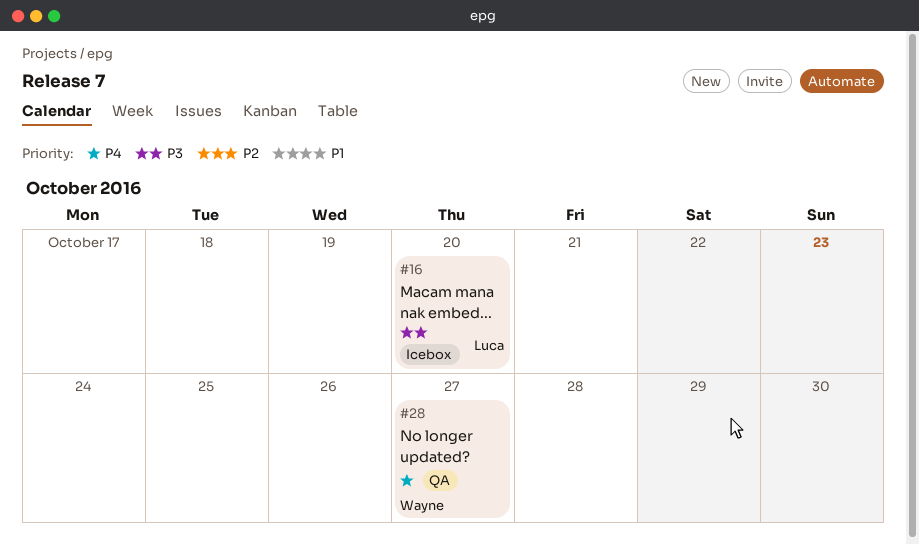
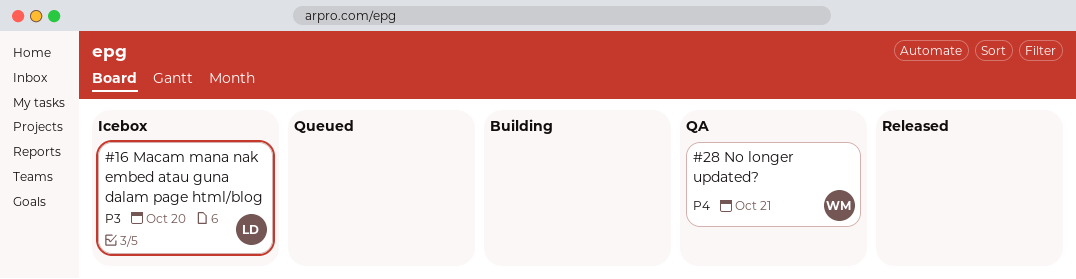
#28, due: Oct 27 -> Oct 21

